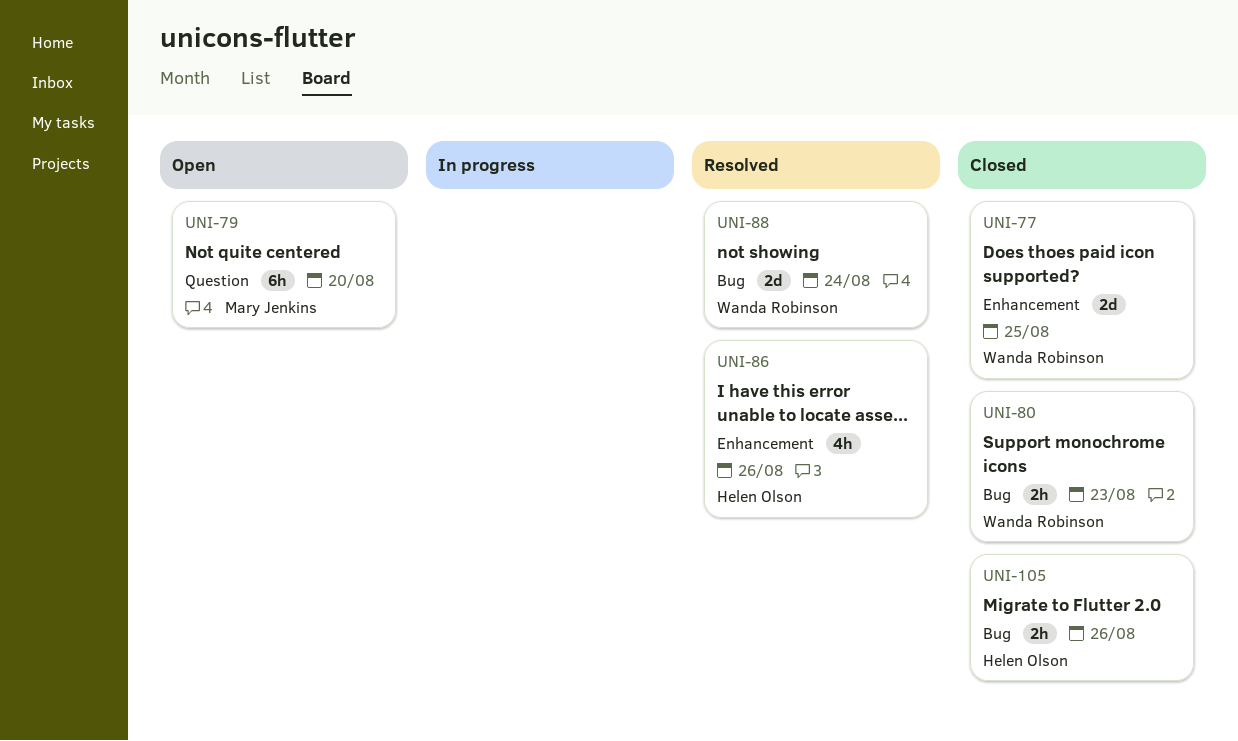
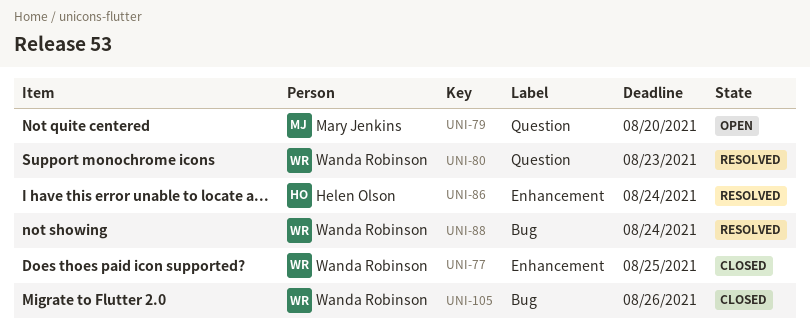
UNI-80, status: Closed -> Resolved
UNI-80, label: Bug -> Question
UNI-86, due: Aug 26 -> Aug 24
UNI-105, owner: Helen Olson -> Wanda Robinson

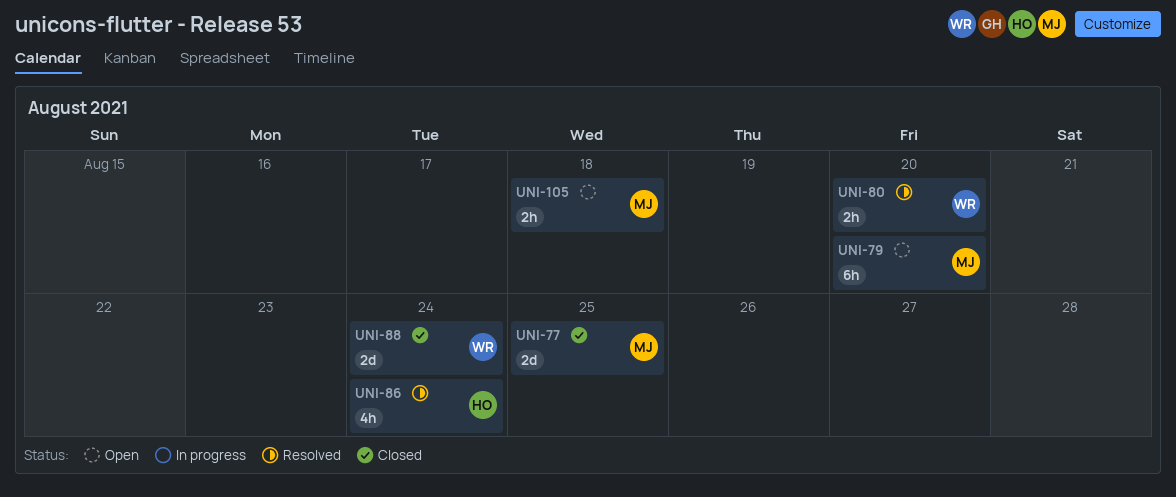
UNI-77, owner: Wanda Robinson -> Mary Jenkins
UNI-80, due: Aug 23 -> Aug 20
UNI-88, status: Resolved -> Closed
UNI-105, status: Closed -> Open
UNI-105, owner: Wanda Robinson -> Mary Jenkins
UNI-105, due: Aug 26 -> Aug 18

